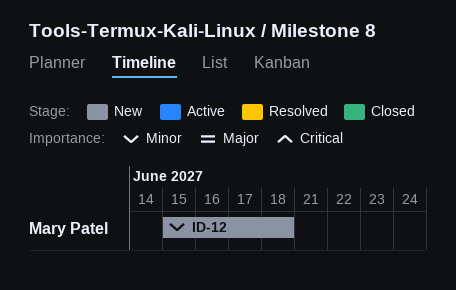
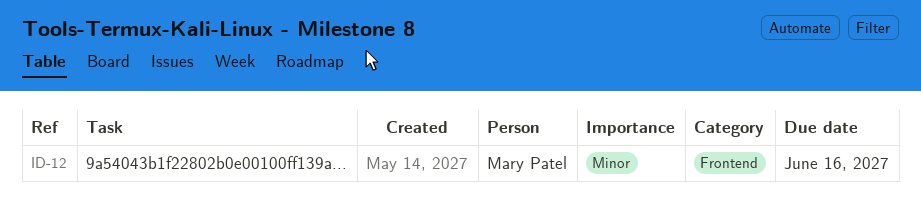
ID-12, due: Jun 18 -> Jun 16

